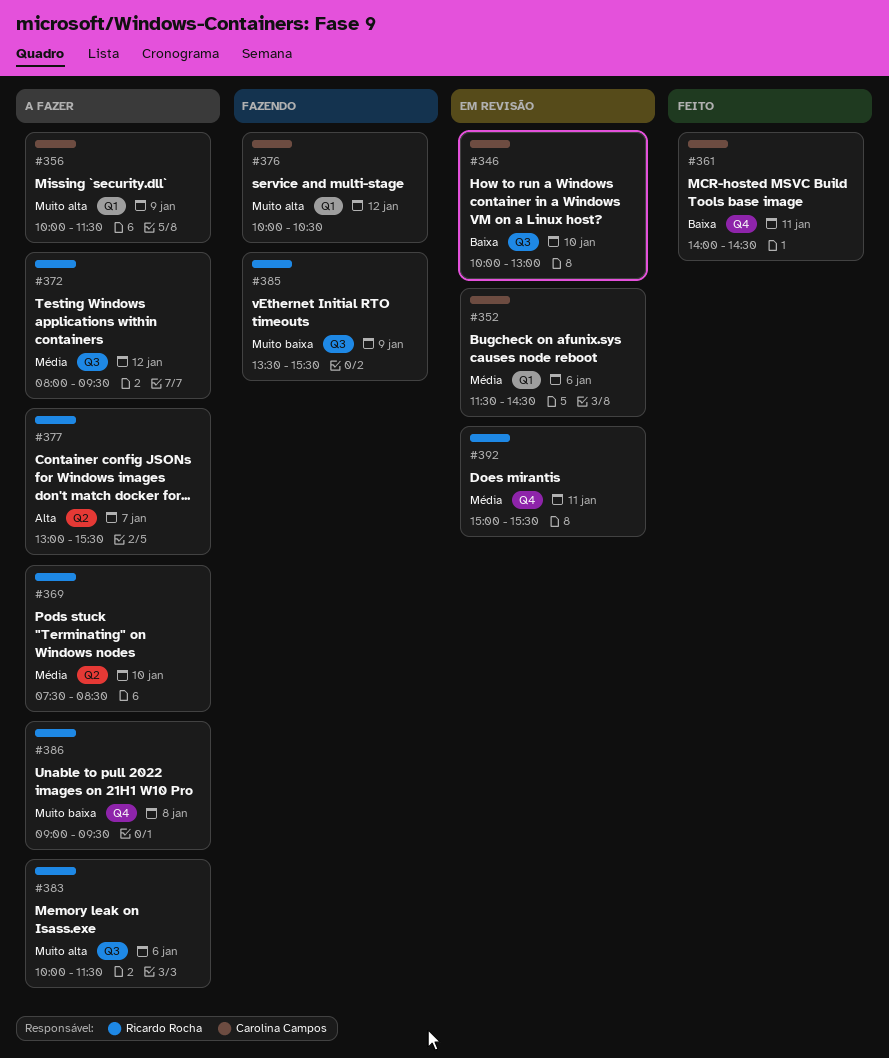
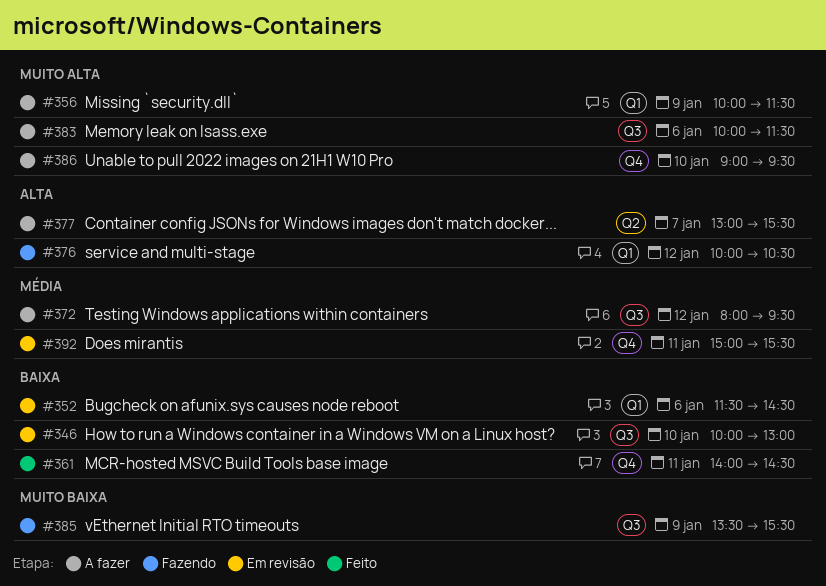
#352, priority: Média -> Baixa
#369: present -> none
#376, priority: Muito alta -> Alta
#386, priority: Muito baixa -> Muito alta
#386, day: Jan 8 -> Jan 10

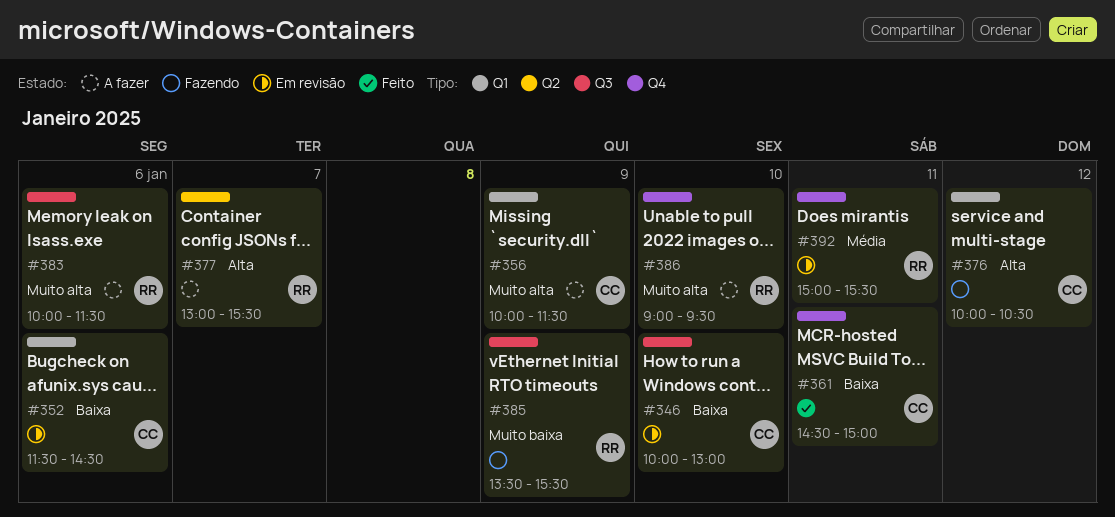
#361, begins: 14:00 -> 14:30
#361, ends: 14:30 -> 15:00
#372: present -> none

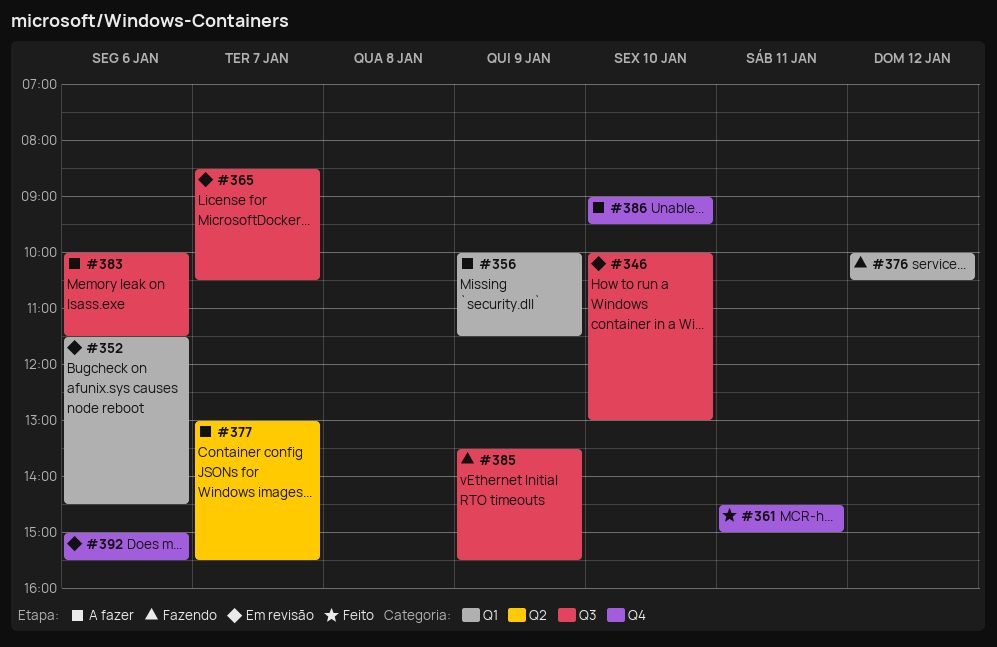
#365: none -> present
#392, day: Jan 11 -> Jan 6

